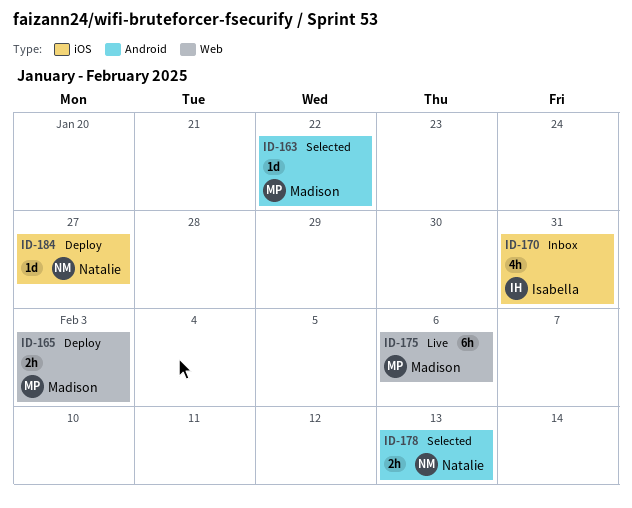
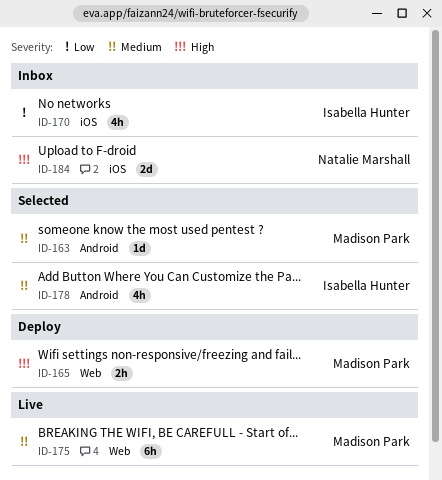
ID-178, owner: Natalie Marshall -> Isabella Hunter
ID-178, estimate: 2h -> 4h
ID-184, status: Deploy -> Inbox
ID-184, estimate: 1d -> 2d

